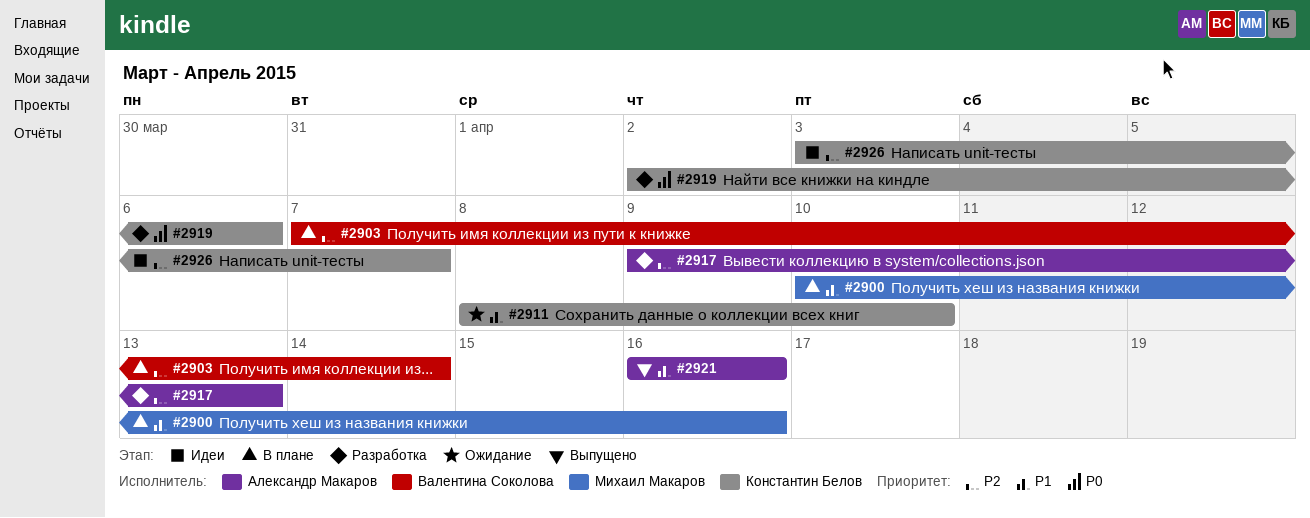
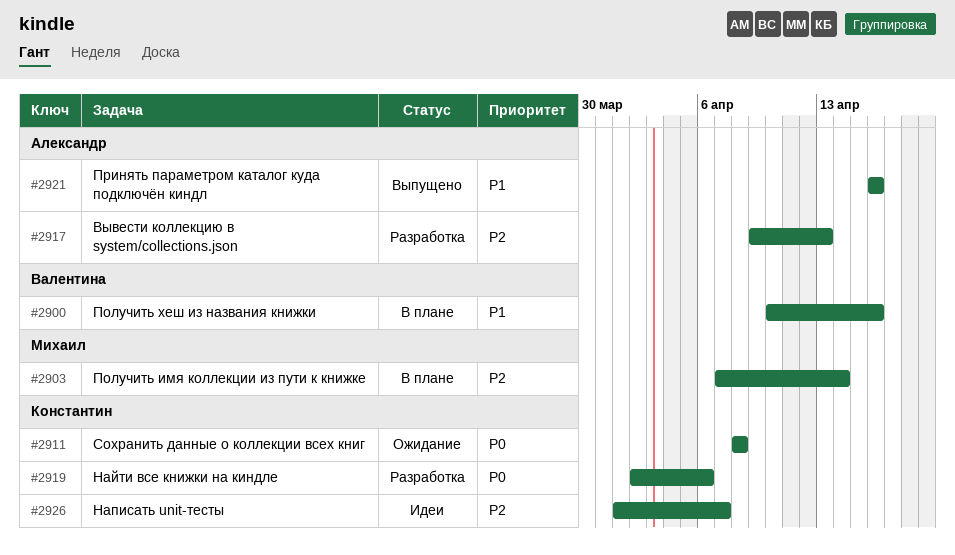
#2900, owner: Михаил Макаров -> Валентина Соколова
#2903, owner: Валентина Соколова -> Михаил Макаров
#2911, priority: P1 -> P0
#2911, due: Apr 10 -> Apr 8
#2926, start: Apr 3 -> Apr 1

